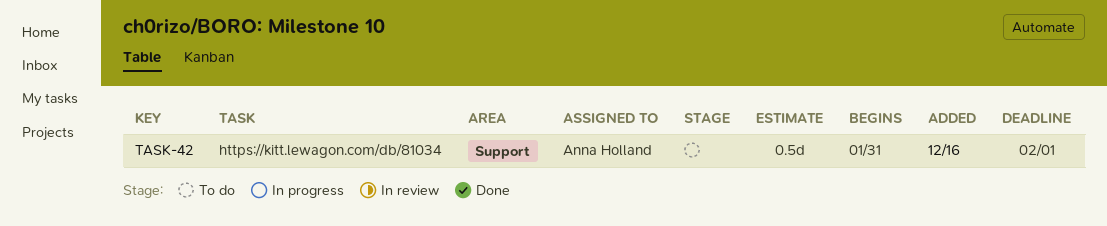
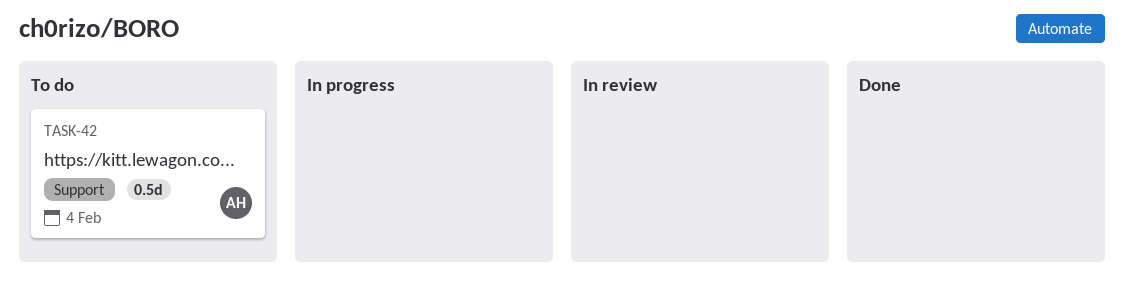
TASK-42, due: Feb 1 -> Feb 4

